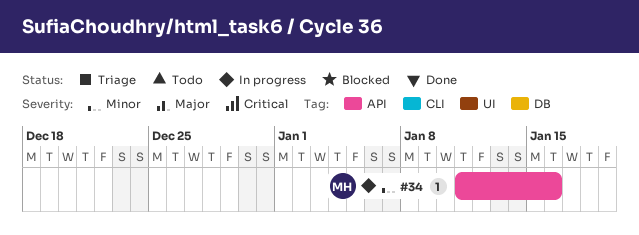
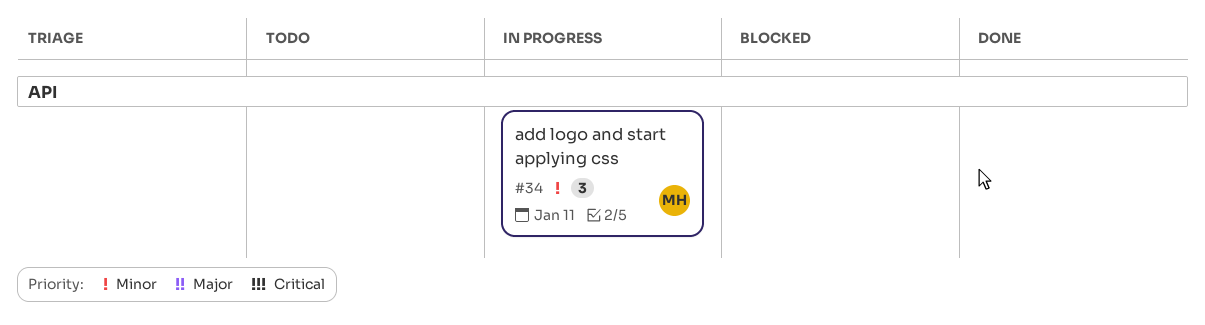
#34, estimate: 1 -> 3
#34, due: Jan 16 -> Jan 11

